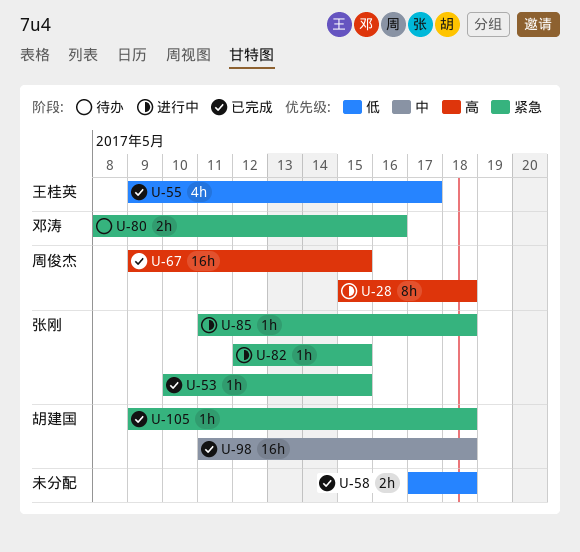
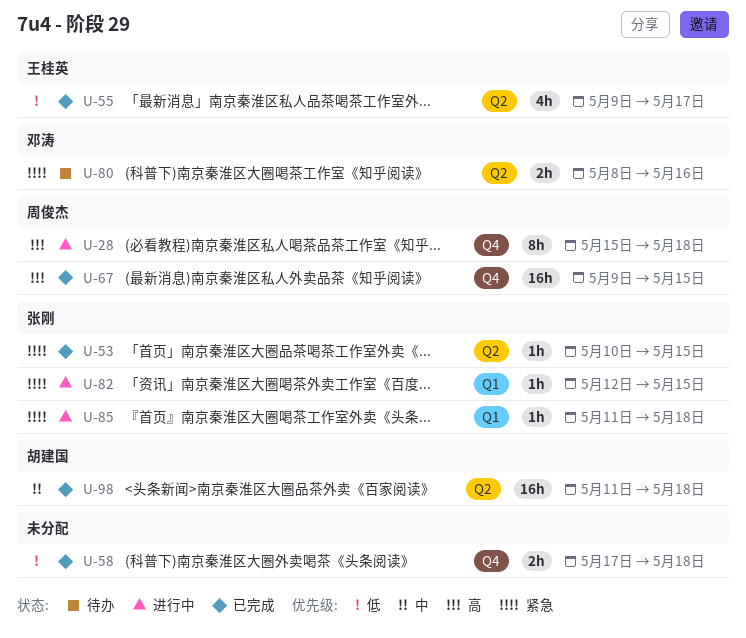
U-105: present -> none

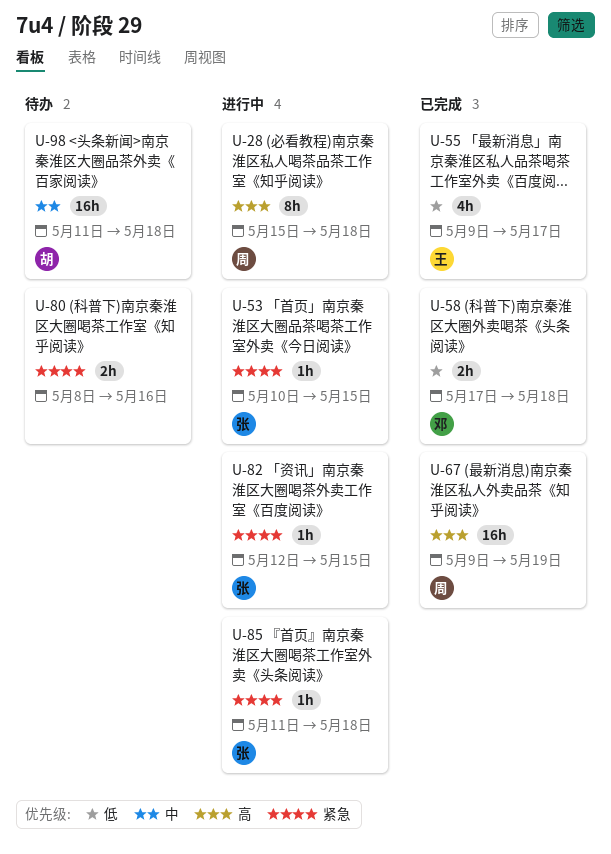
U-53, status: 已完成 -> 进行中
U-58, owner: none -> 邓涛
U-67, due: May 15 -> May 19
U-80, owner: 邓涛 -> none
U-98, status: 已完成 -> 待办

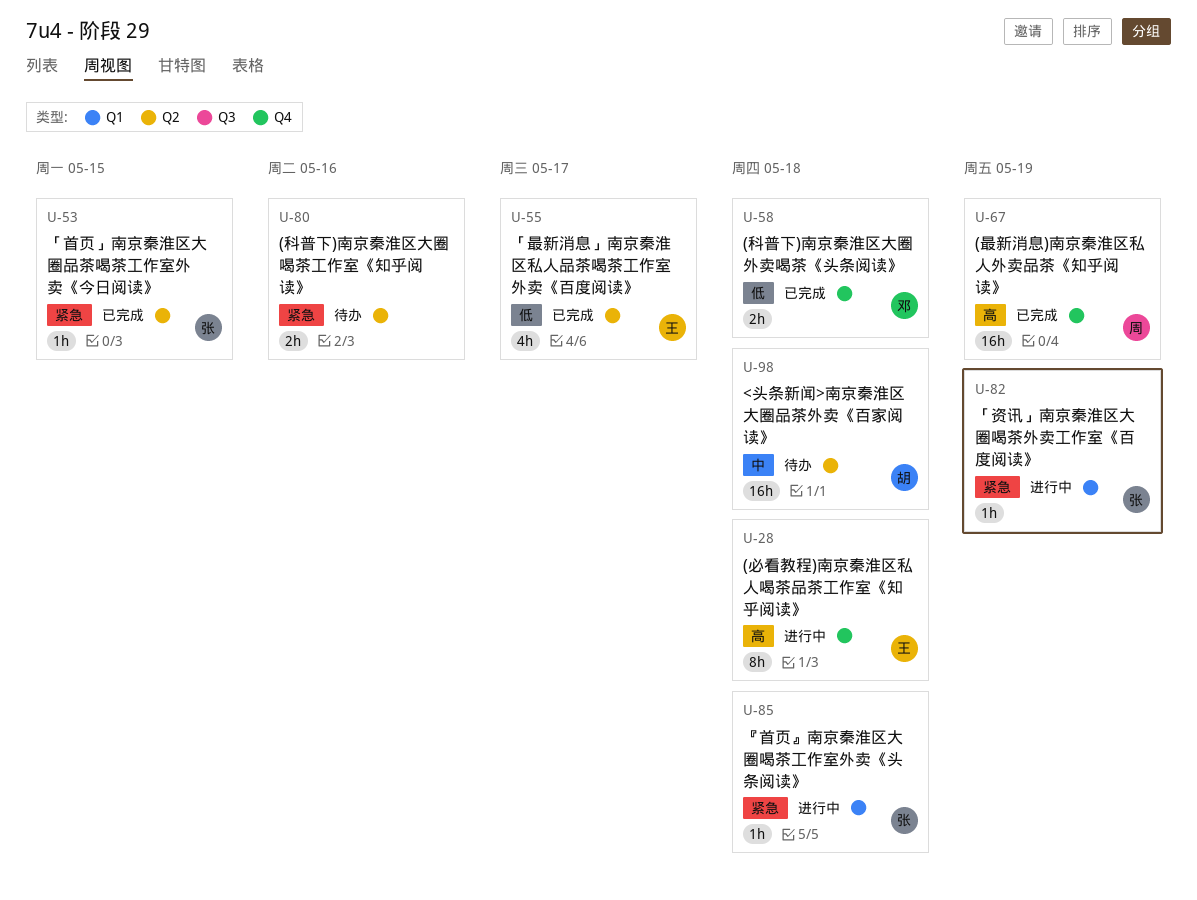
U-28, owner: 周 -> 王
U-53, status: 进行中 -> 已完成
U-82, due: May 15 -> May 19

